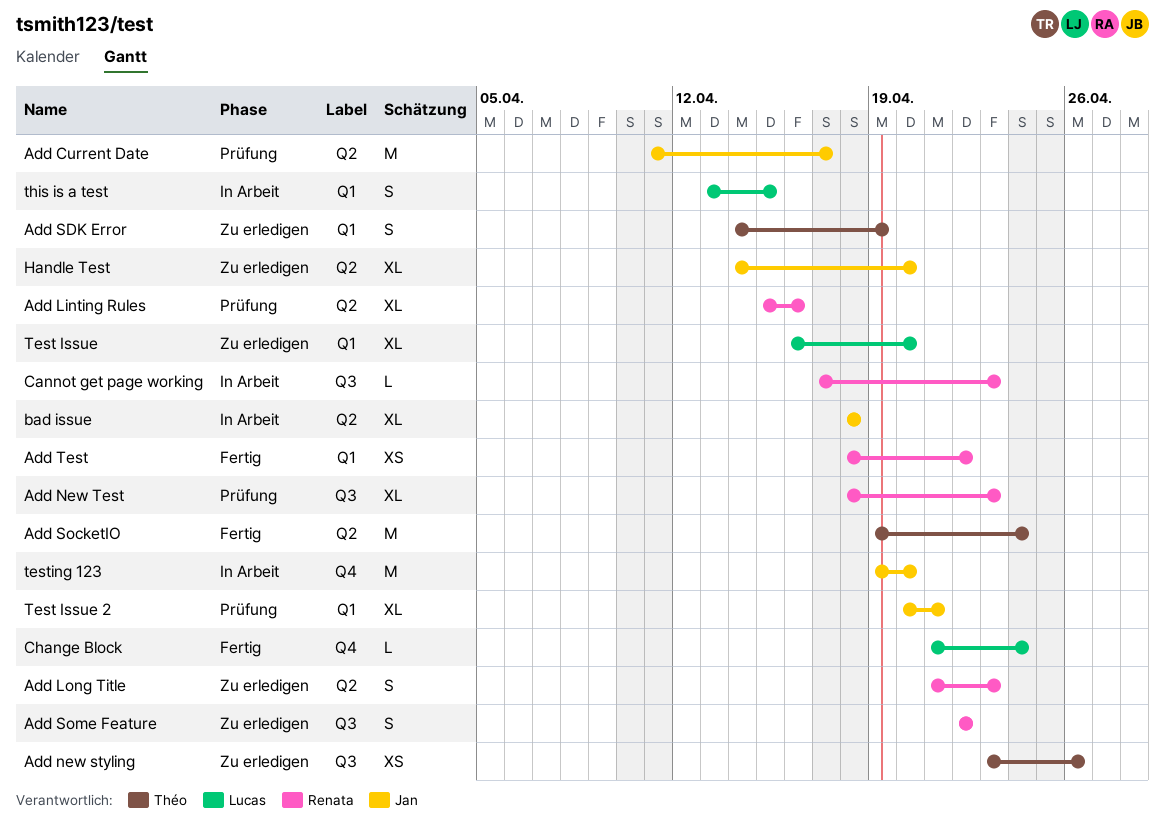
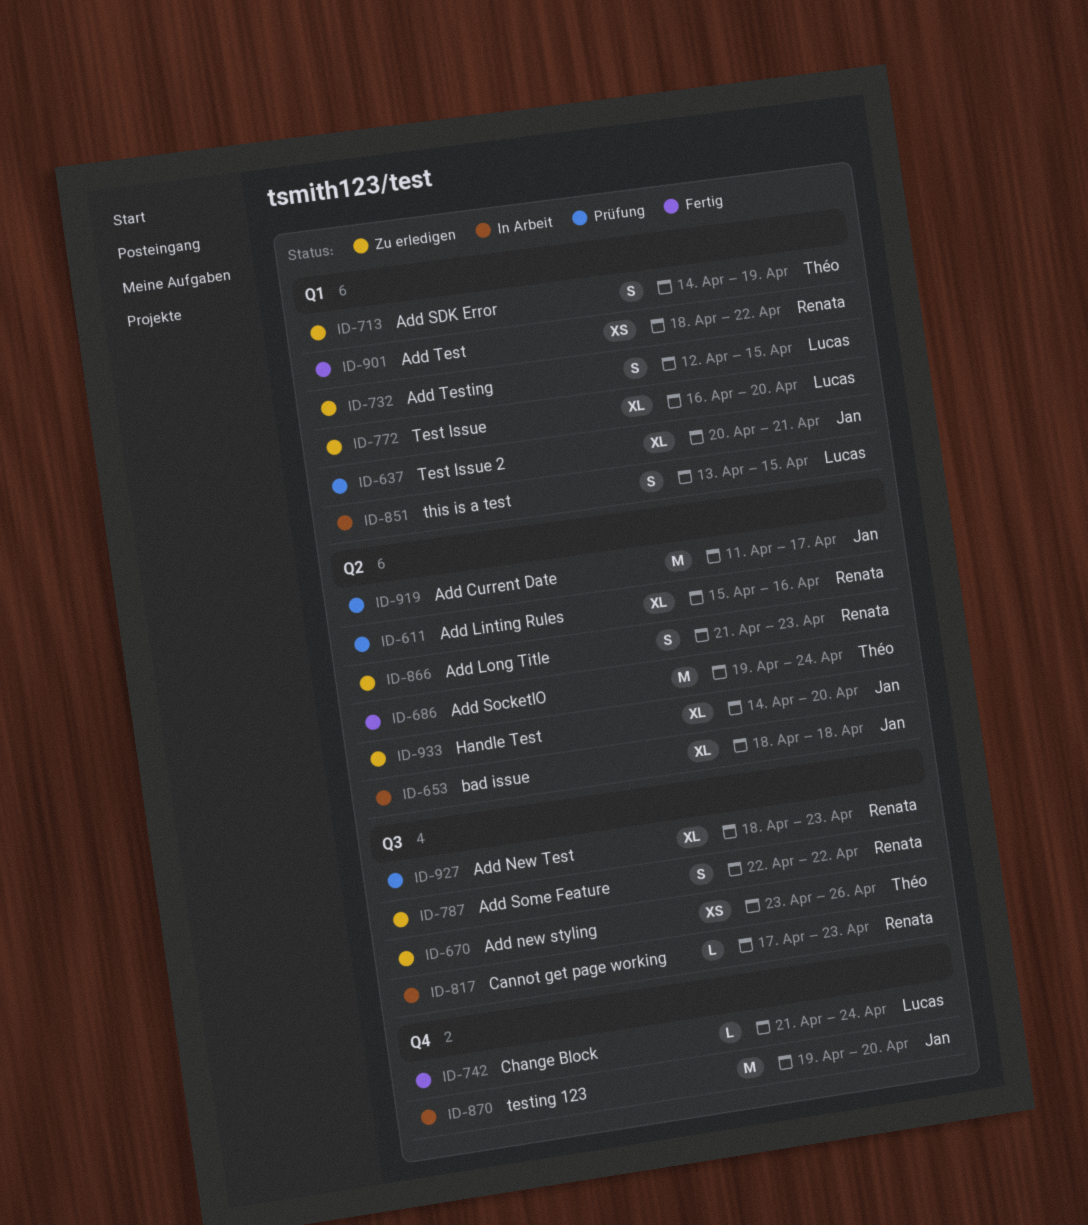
Add Testing: none -> present

